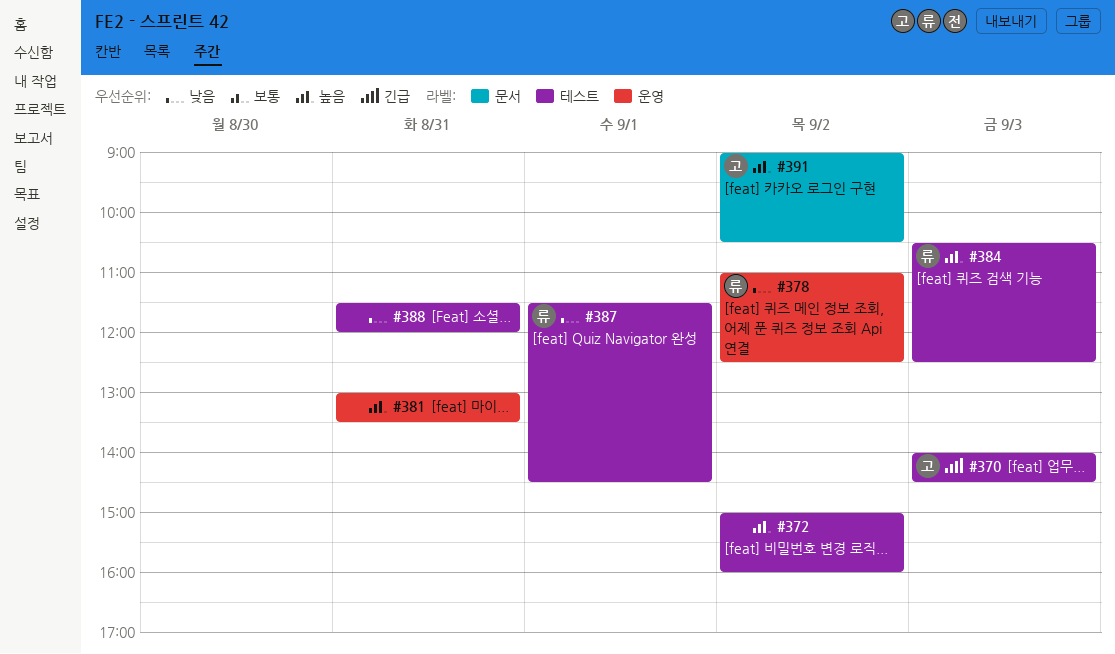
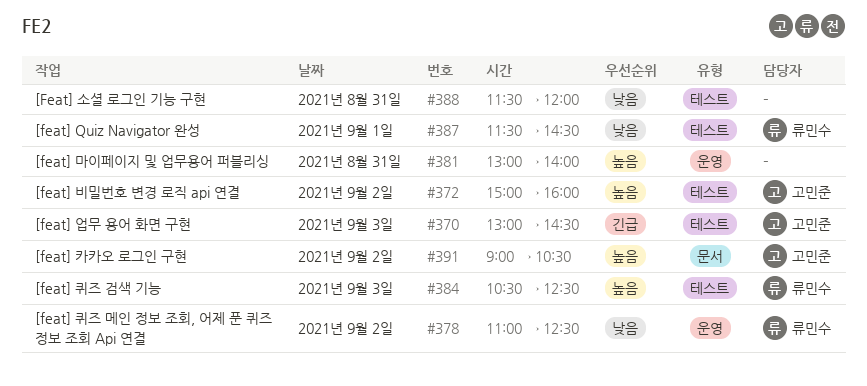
#370, begins: 14:00 -> 13:00
#372, owner: none -> 고민준
#381, ends: 13:30 -> 14:00

